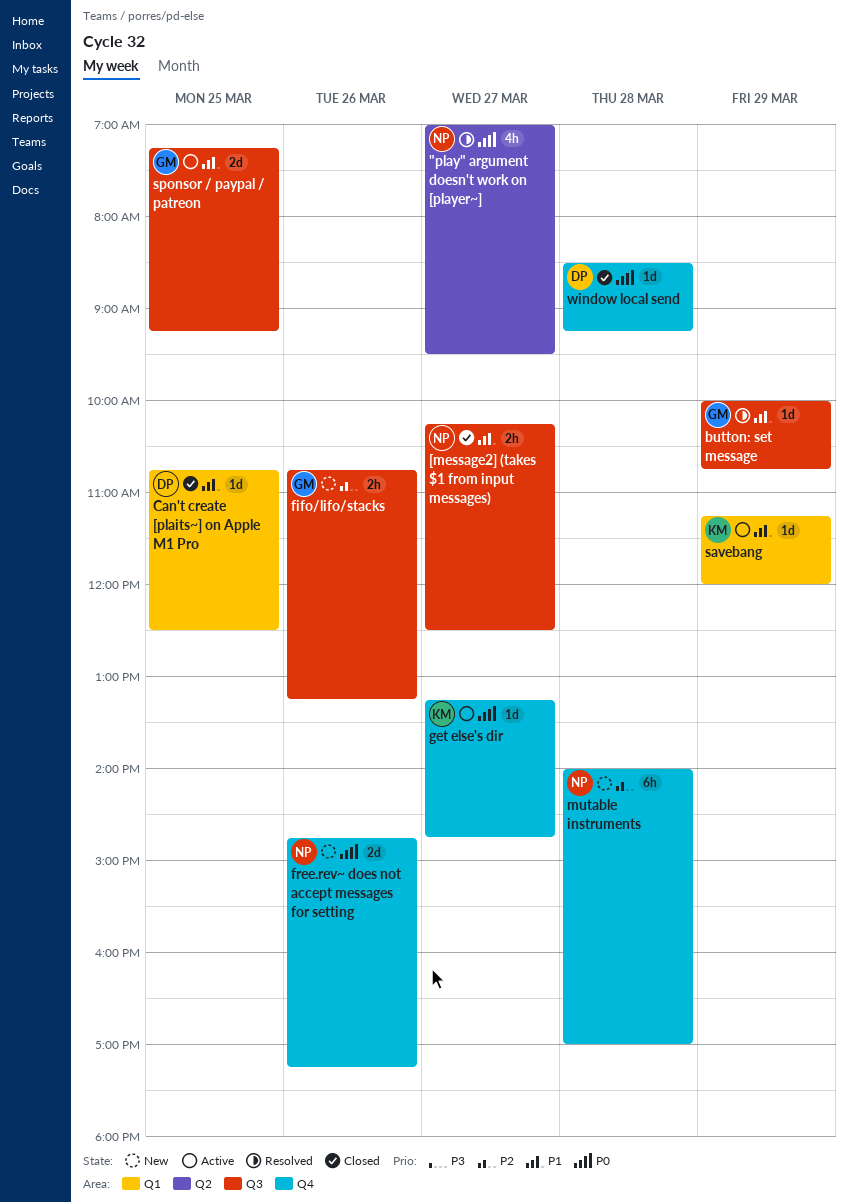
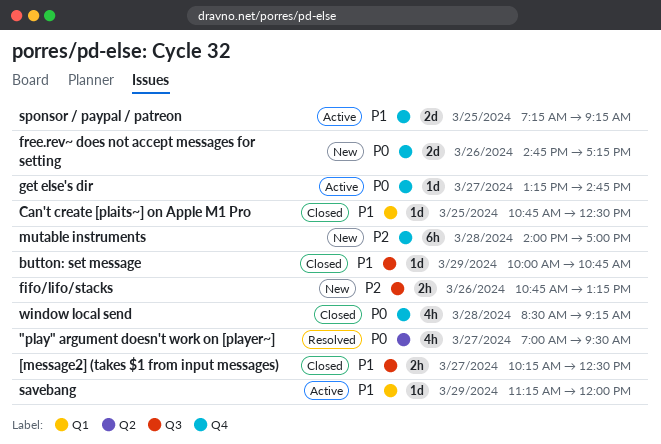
button: set message, status: Resolved -> Closed
sponsor / paypal / patreon, label: Q3 -> Q4
window local send, estimate: 1d -> 4h

